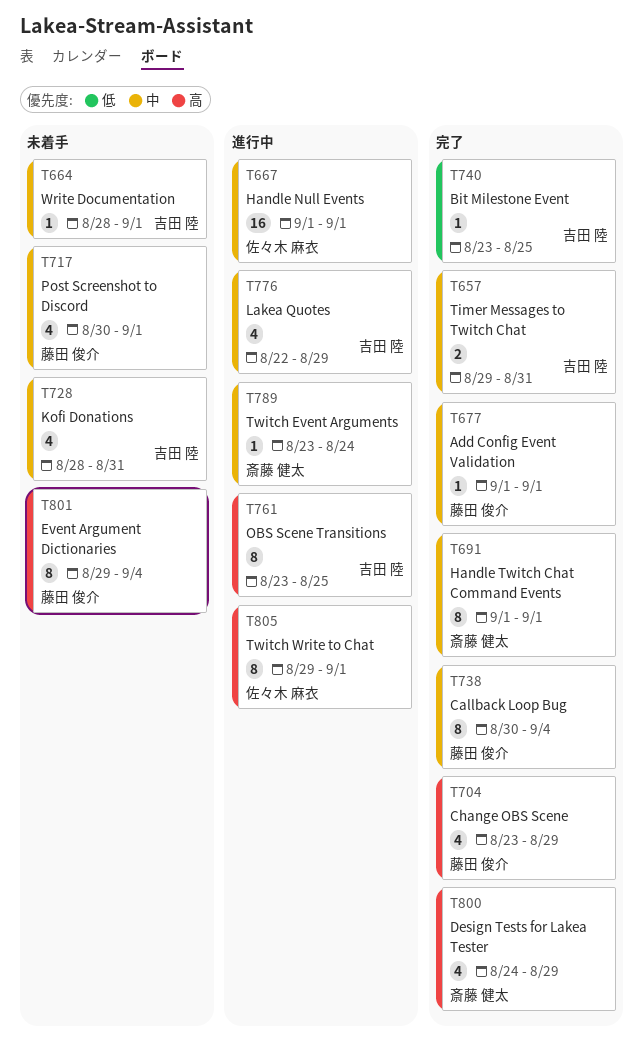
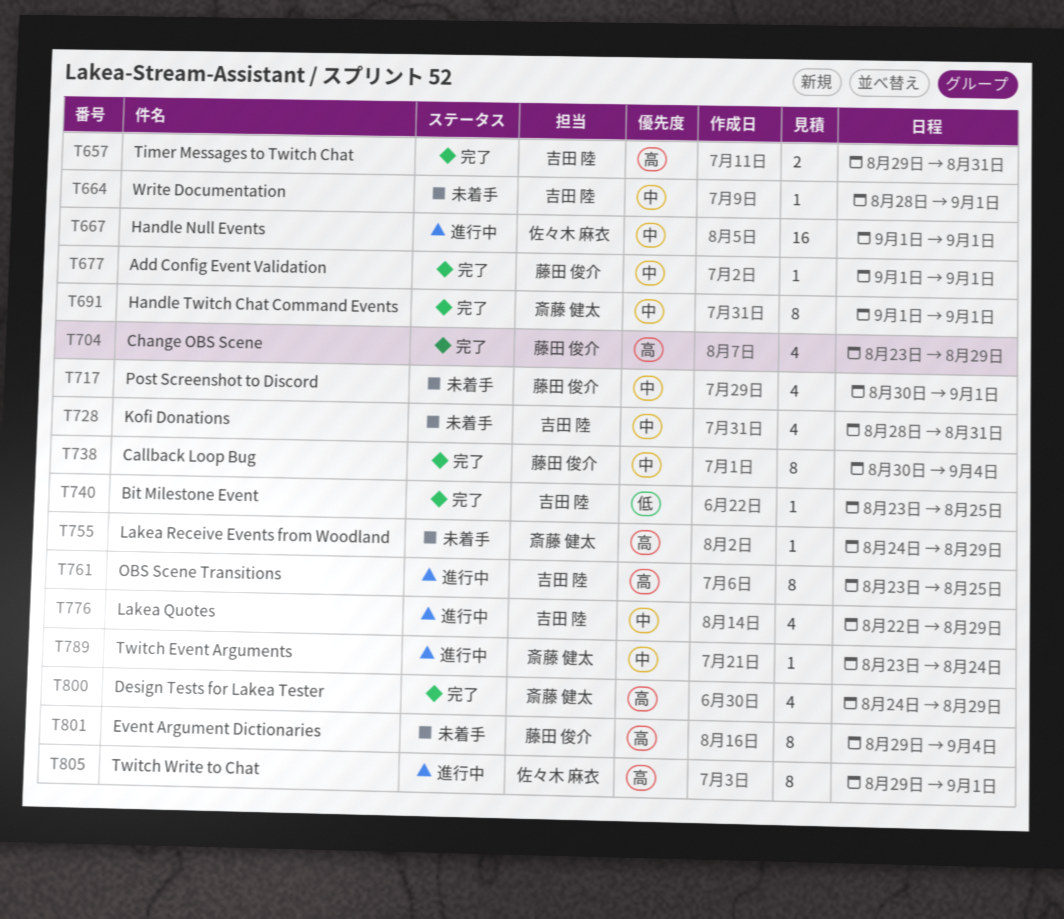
T657, priority: 中 -> 高
T755: none -> present

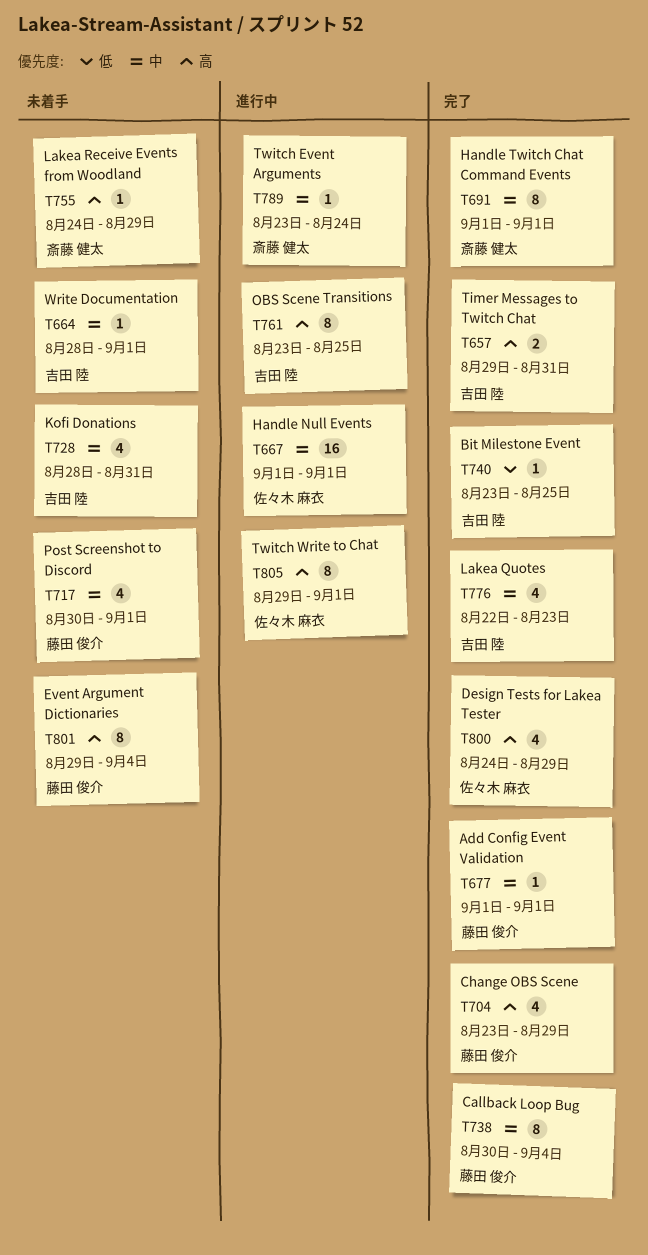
T776, status: 進行中 -> 完了
T776, due: Aug 29 -> Aug 23
T800, owner: 斎藤 健太 -> 佐々木 麻衣

